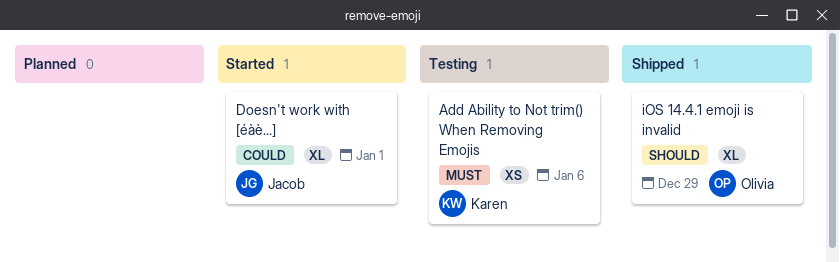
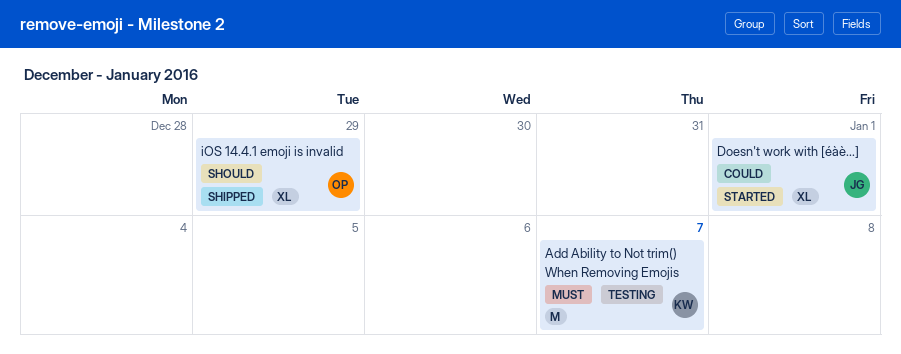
Add Ability to Not trim() When Removing Emojis, estimate: XS -> M
Add Ability to Not trim() When Removing Emojis, due: Jan 6 -> Jan 7

